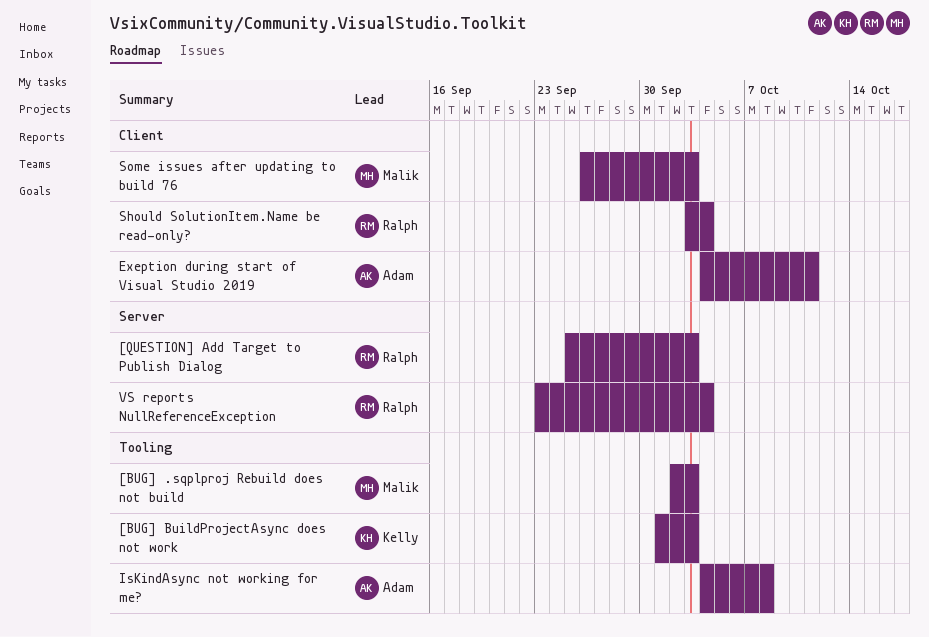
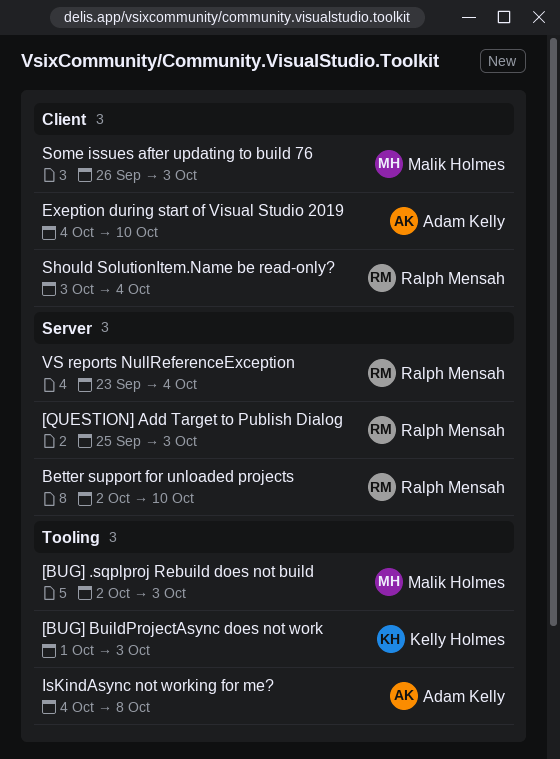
Better support for unloaded projects: none -> present
Exeption during start of Visual Studio 2019, due: Oct 11 -> Oct 10

